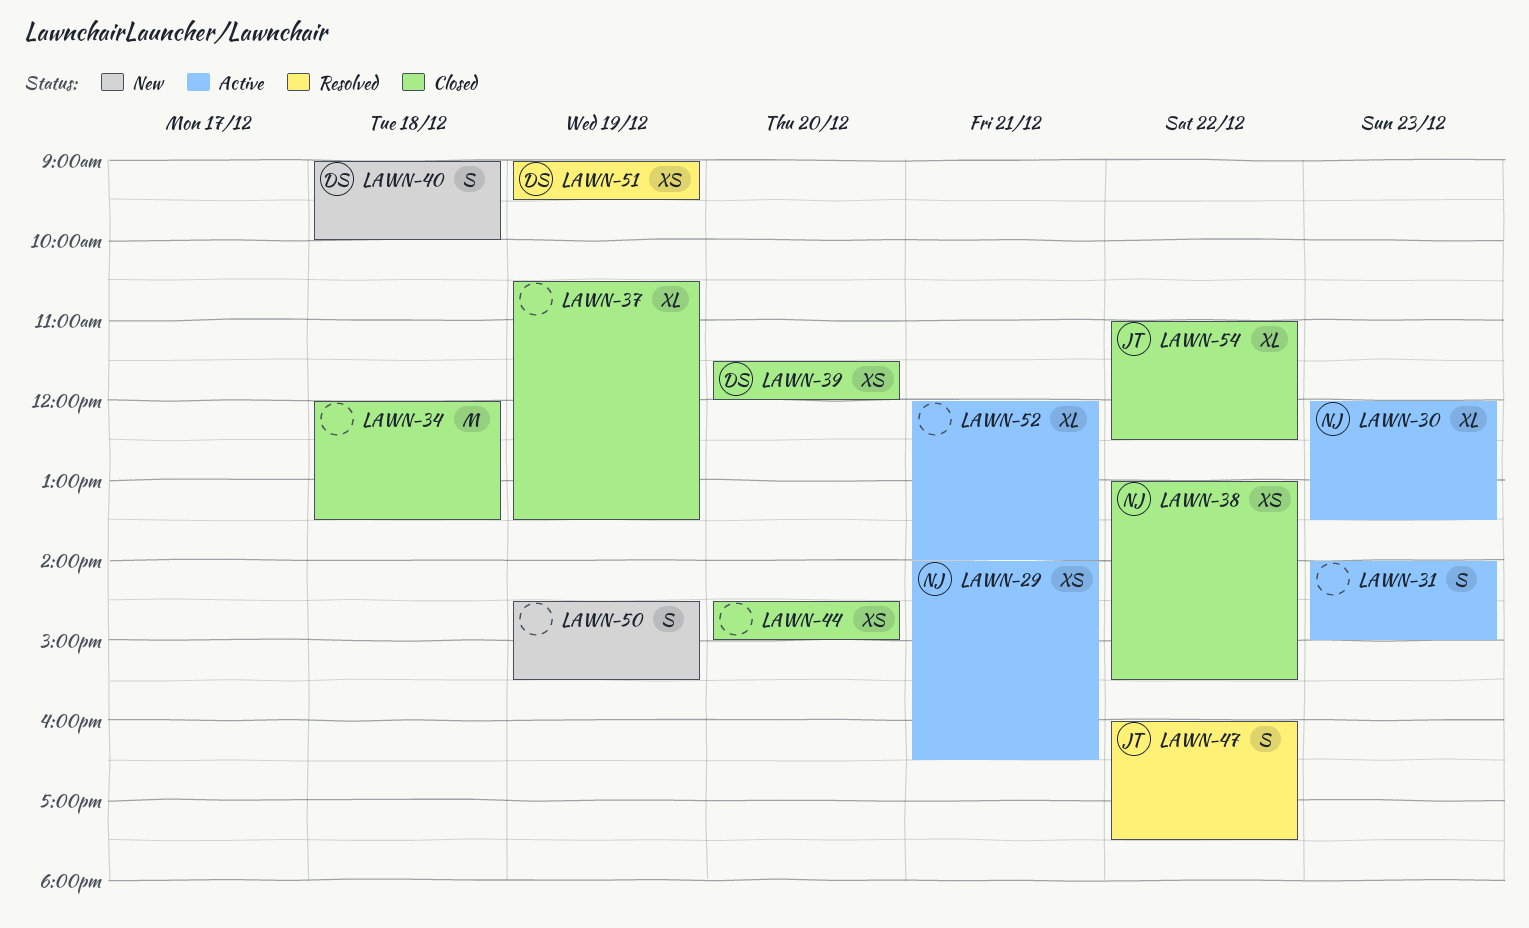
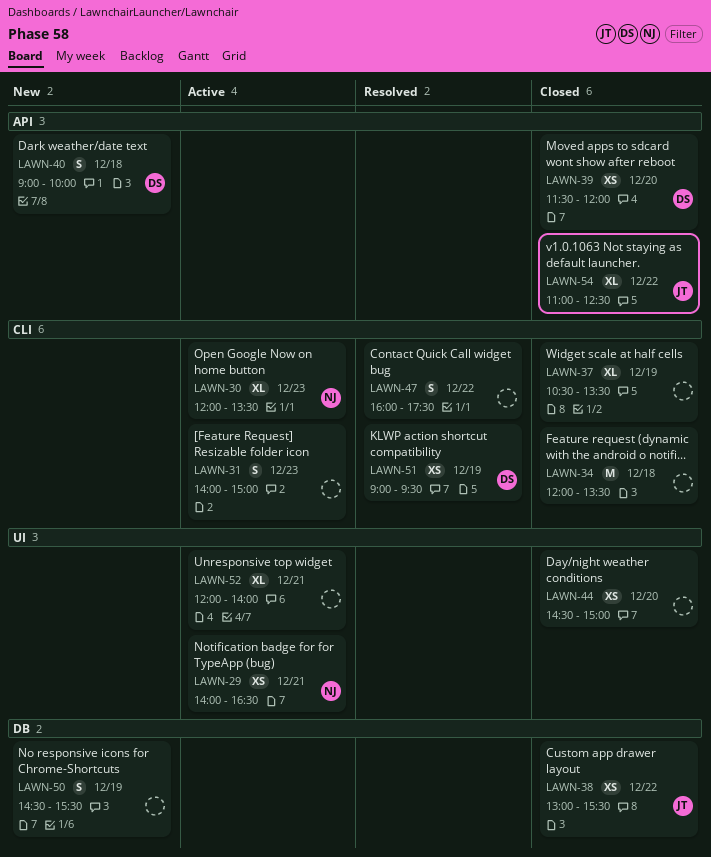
LAWN-38, owner: NJ -> JT
LAWN-47, owner: JT -> none

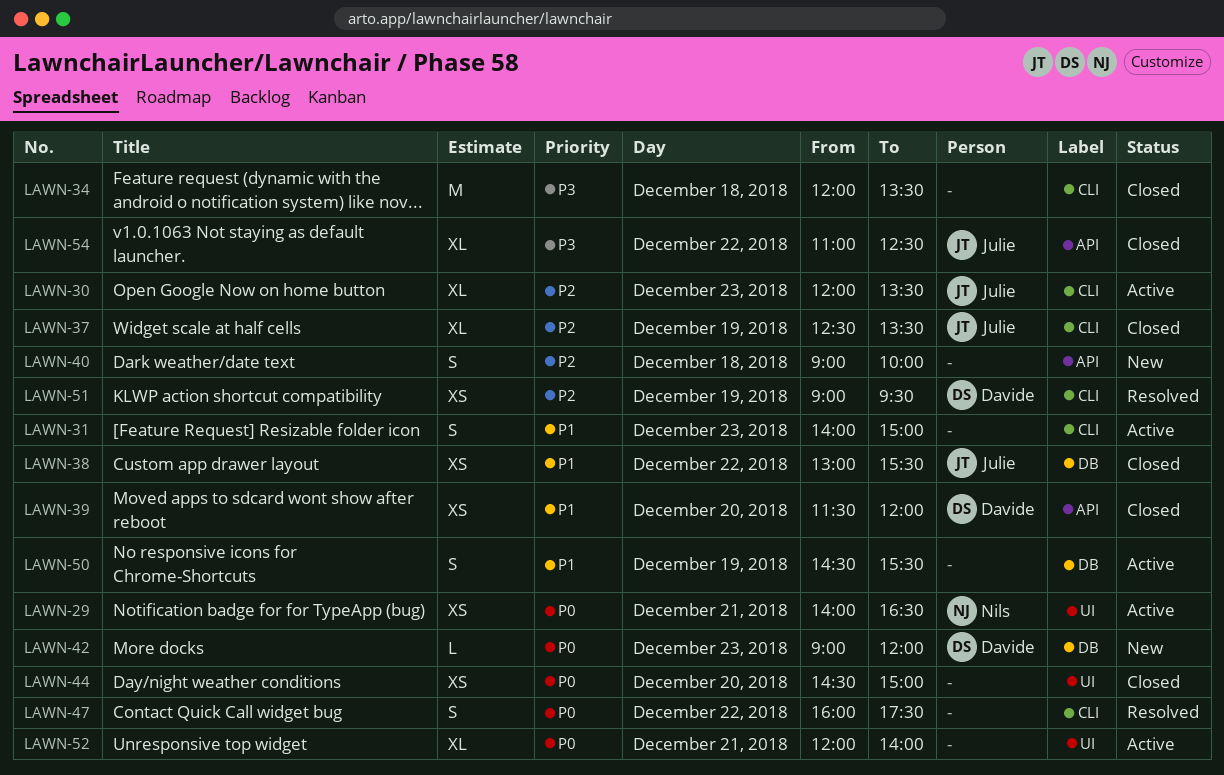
LAWN-30, owner: Nils -> Julie
LAWN-37, owner: none -> Julie
LAWN-37, begins: 10:30 -> 12:30
LAWN-40, owner: Davide -> none
LAWN-42: none -> present
LAWN-50, status: New -> Active

